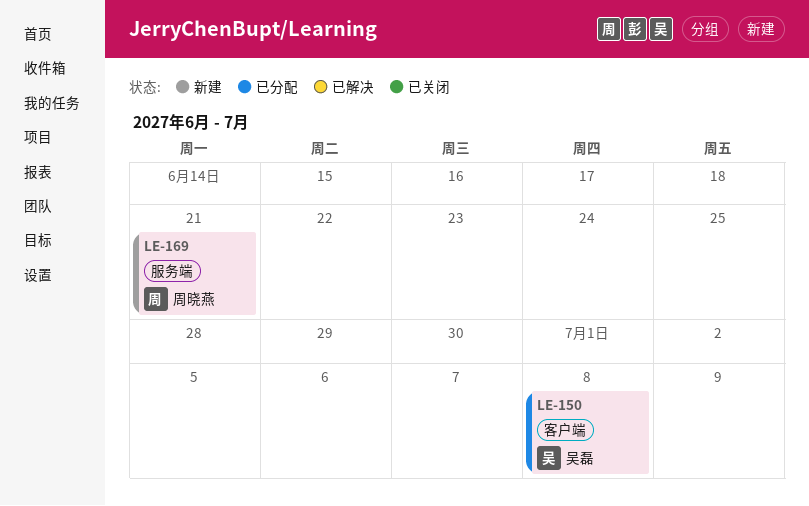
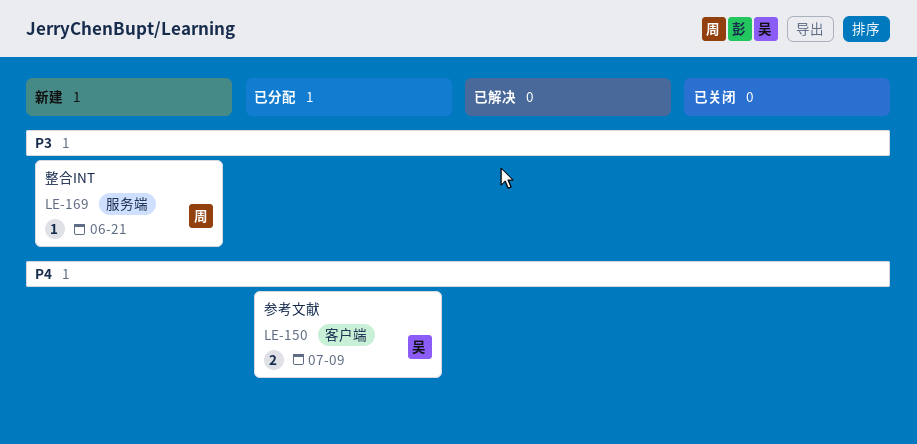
LE-150, due: Jul 8 -> Jul 9

